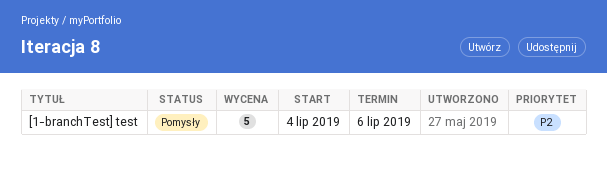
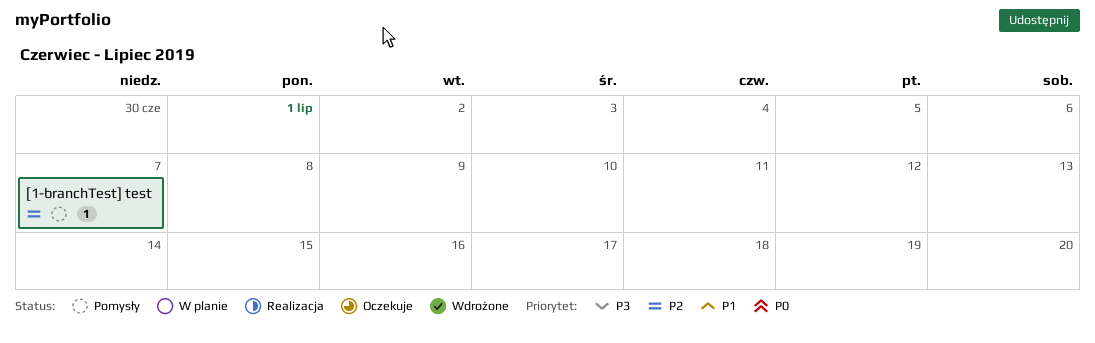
[1-branchTest] test, estimate: 5 -> 1
[1-branchTest] test, due: Jul 6 -> Jul 7

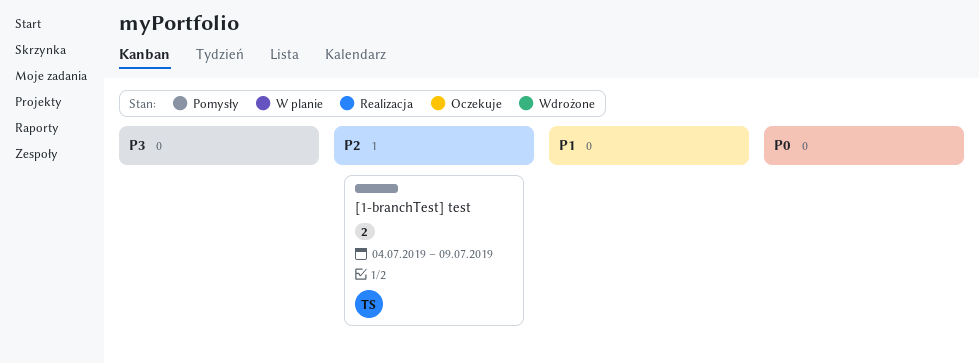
[1-branchTest] test, estimate: 1 -> 2
[1-branchTest] test, due: Jul 7 -> Jul 9

